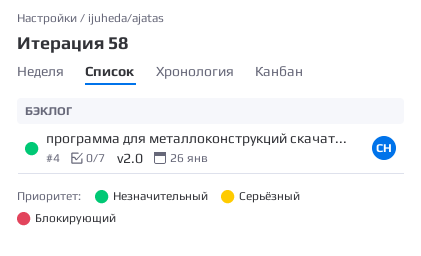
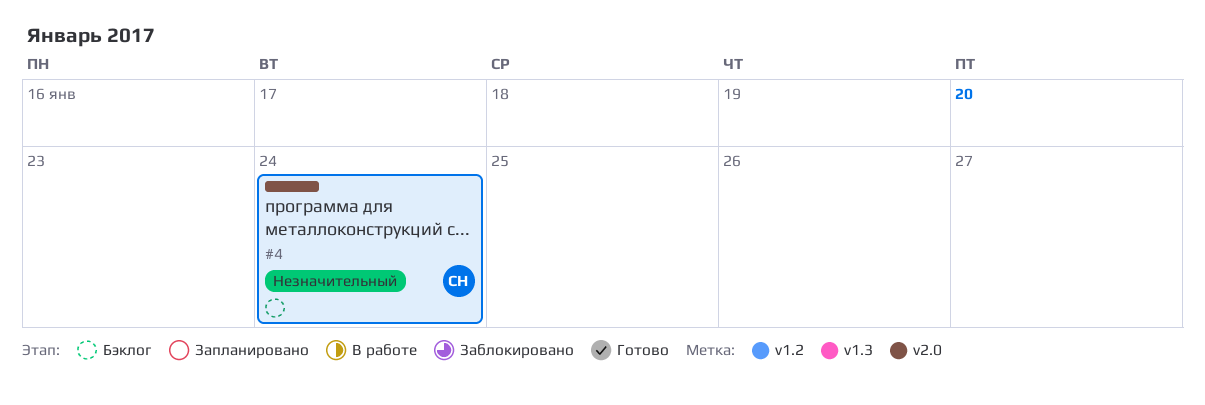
#4, due: Jan 26 -> Jan 24

